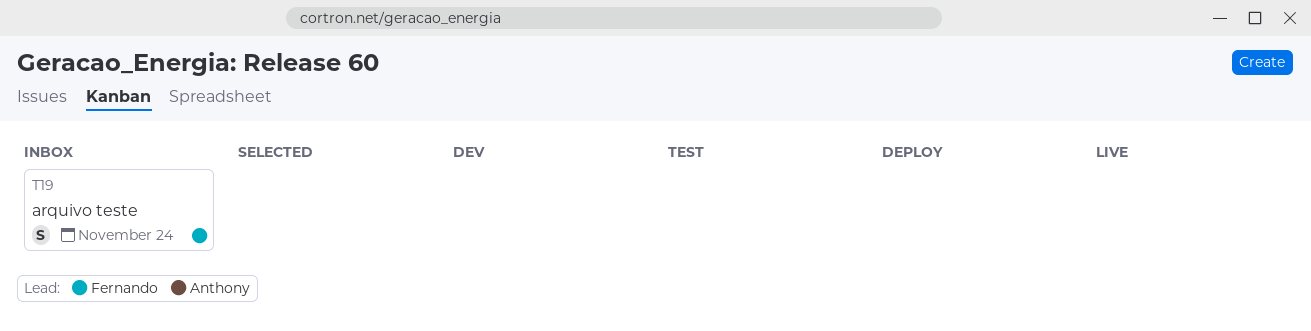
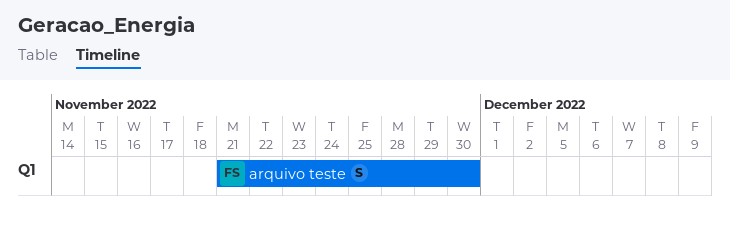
arquivo teste, due: Nov 24 -> Nov 30

